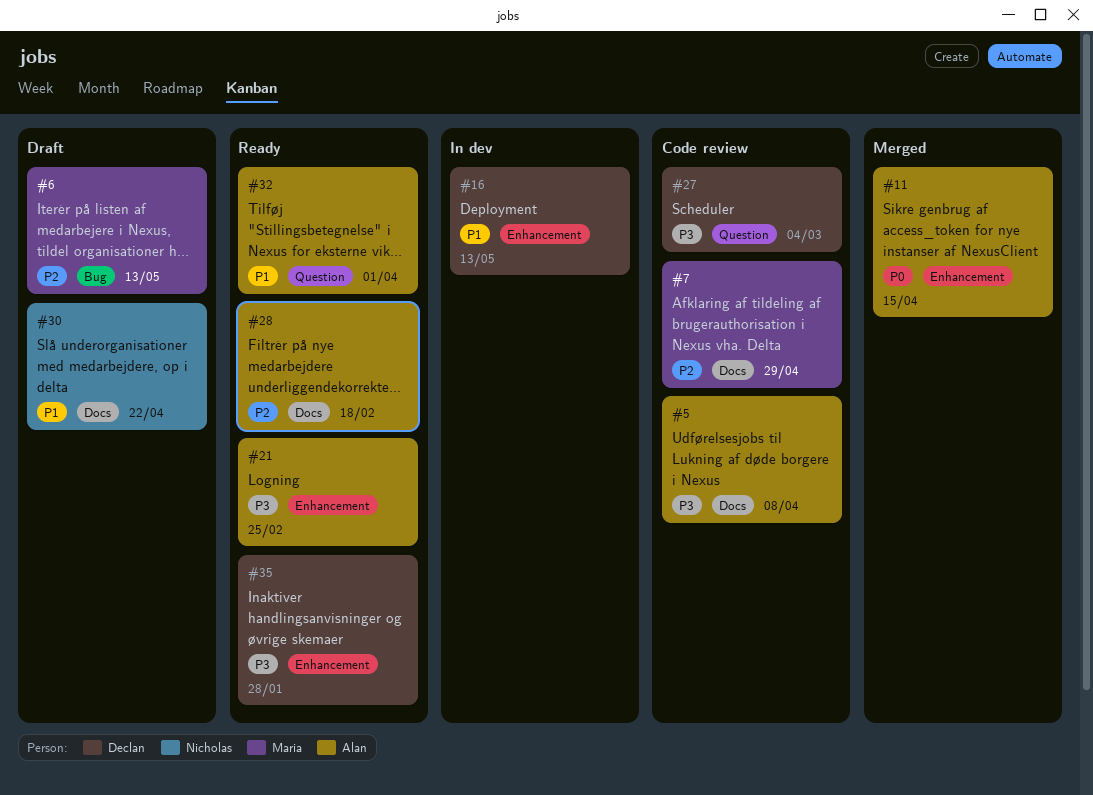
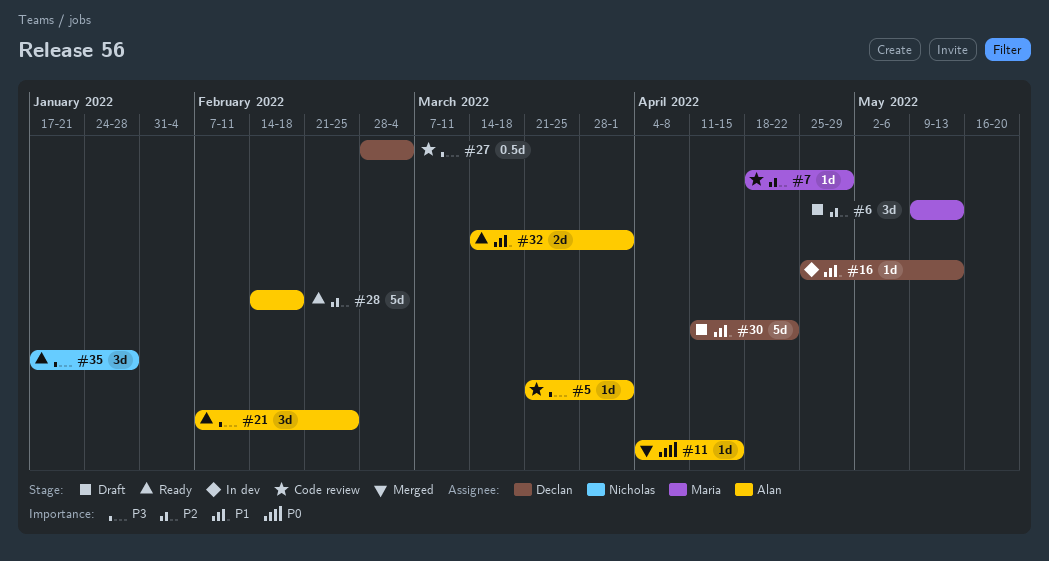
#5, due: Apr 8 -> Apr 1
#30, owner: Nicholas -> Declan
#35, owner: Declan -> Nicholas

